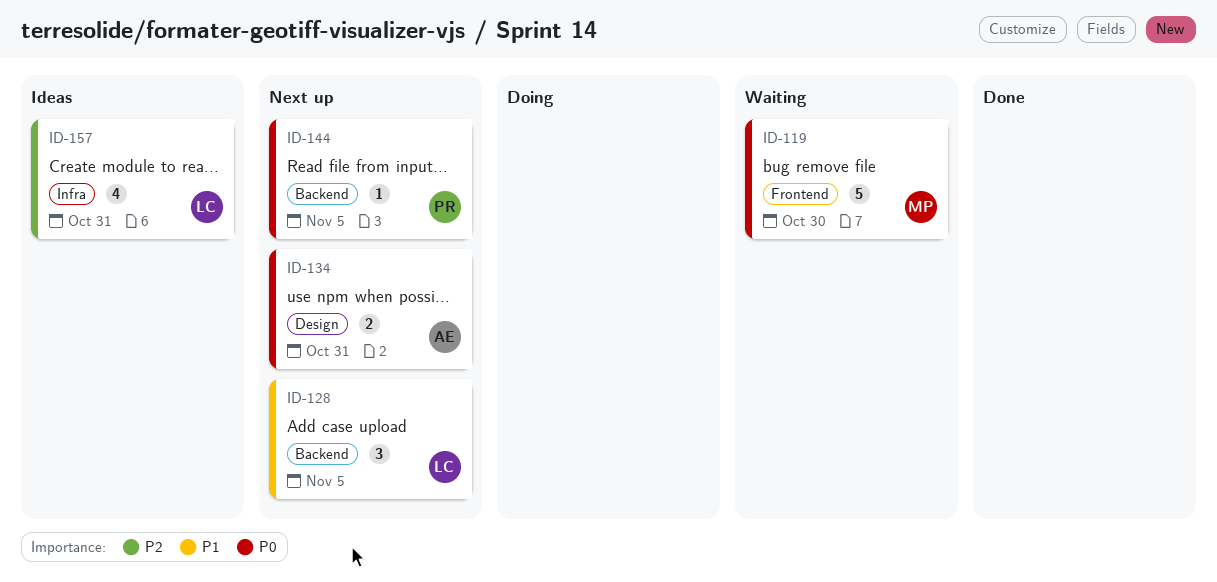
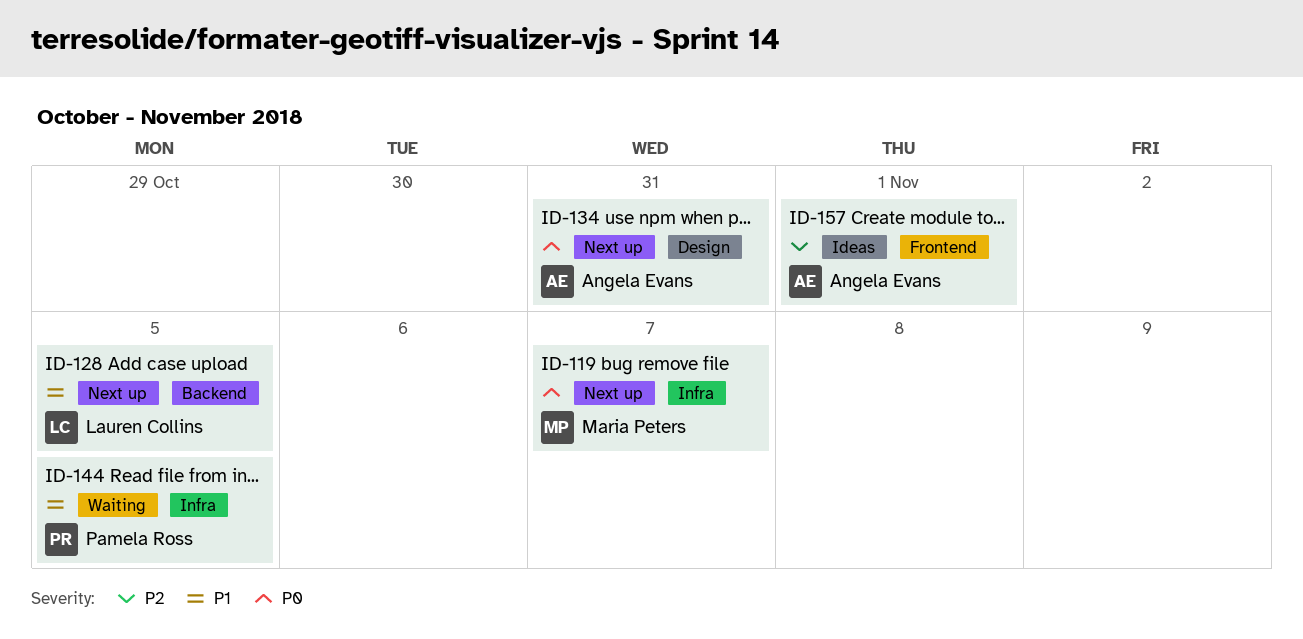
ID-119, status: Waiting -> Next up
ID-119, label: Frontend -> Infra
ID-119, due: Oct 30 -> Nov 7
ID-144, status: Next up -> Waiting
ID-144, priority: P0 -> P1
ID-144, label: Backend -> Infra
ID-157, owner: Lauren Collins -> Angela Evans
ID-157, label: Infra -> Frontend
ID-157, due: Oct 31 -> Nov 1

